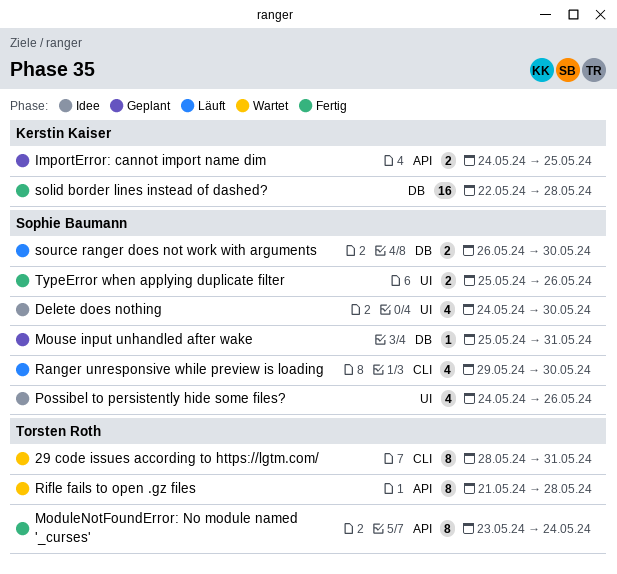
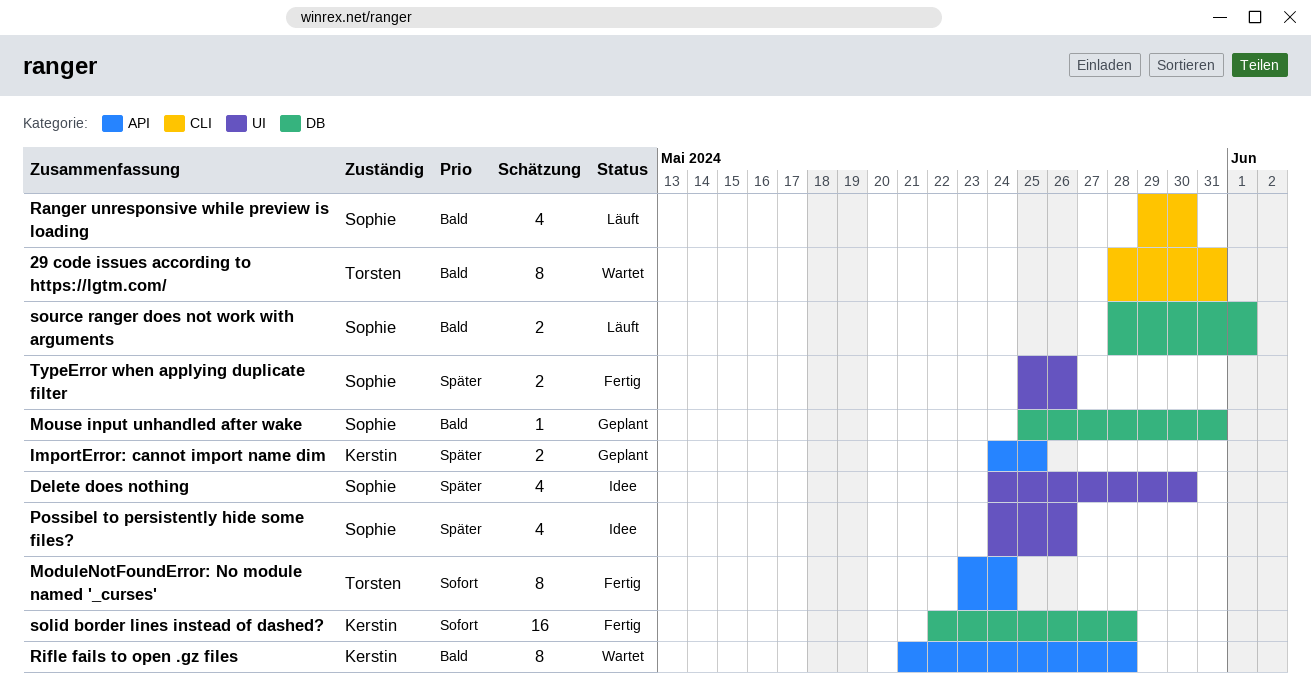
Rifle fails to open .gz files, owner: Torsten Roth -> Kerstin Kaiser
source ranger does not work with arguments, start: May 26 -> May 28
source ranger does not work with arguments, due: May 30 -> Jun 1

